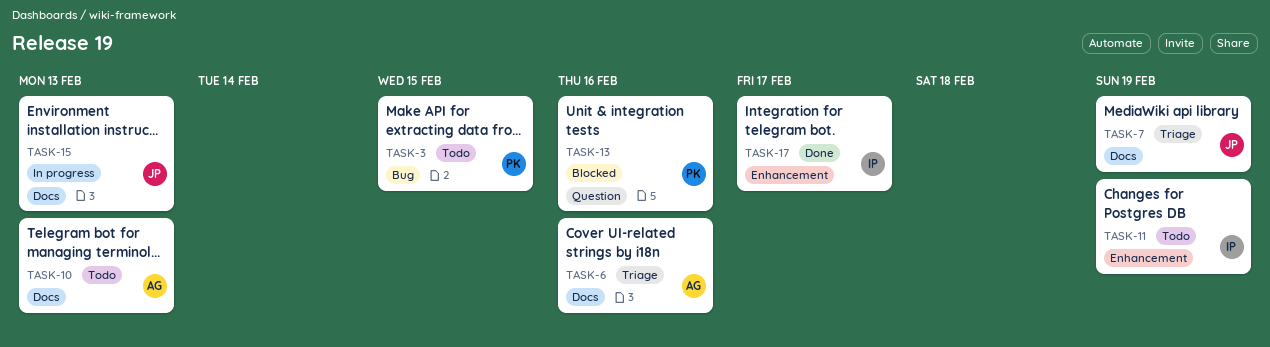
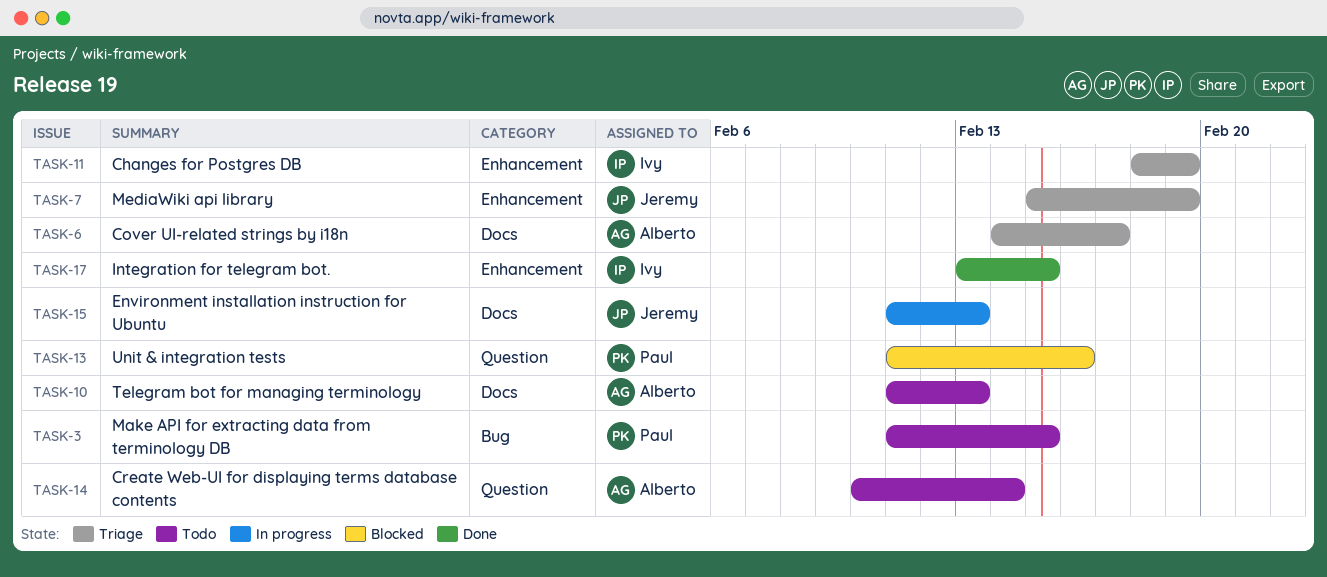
TASK-6, due: Feb 16 -> Feb 17
TASK-7, label: Docs -> Enhancement
TASK-11, status: Todo -> Triage
TASK-14: none -> present
TASK-17, due: Feb 17 -> Feb 15

